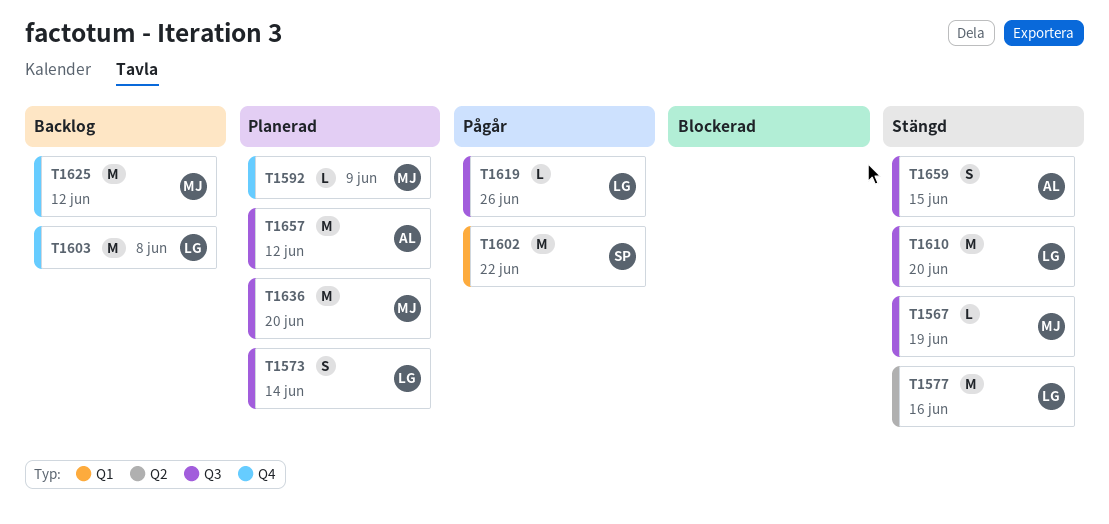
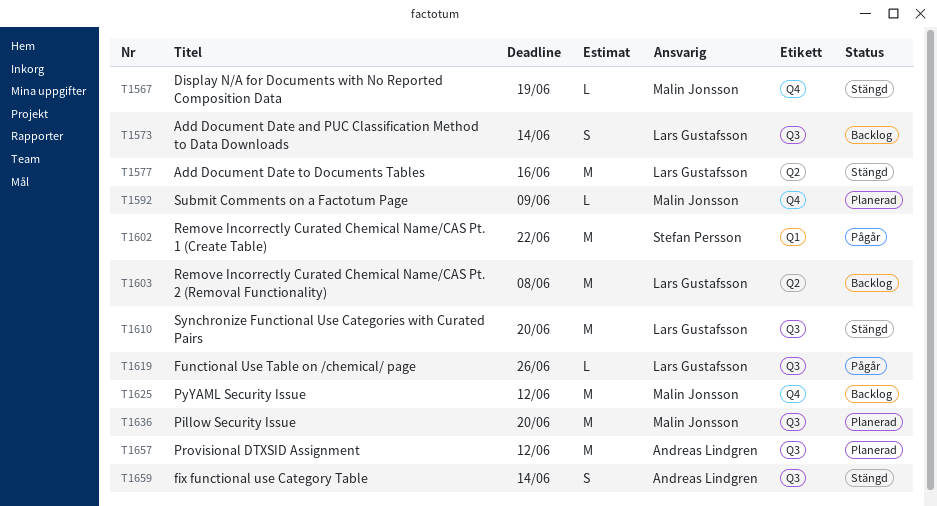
T1567, label: Q3 -> Q4
T1573, status: Planerad -> Backlog
T1603, label: Q4 -> Q2
T1659, due: Jun 15 -> Jun 14

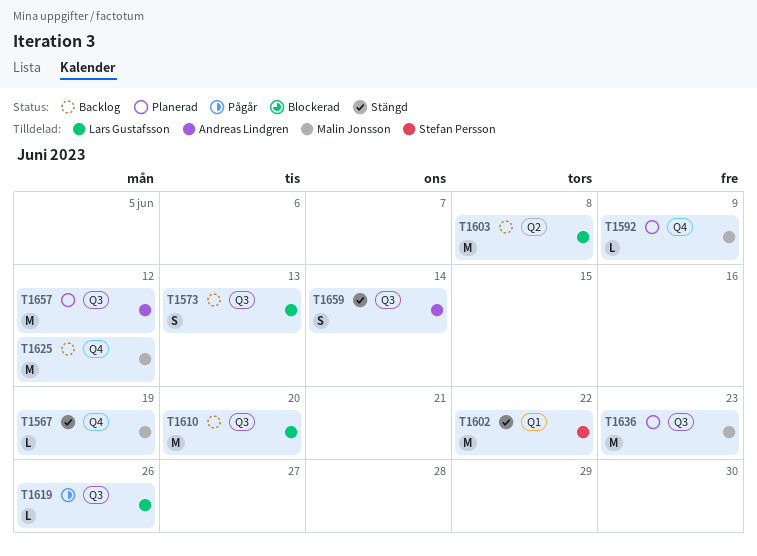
T1573, due: Jun 14 -> Jun 13
T1577: present -> none
T1602, status: Pågår -> Stängd
T1610, status: Stängd -> Backlog
T1636, due: Jun 20 -> Jun 23

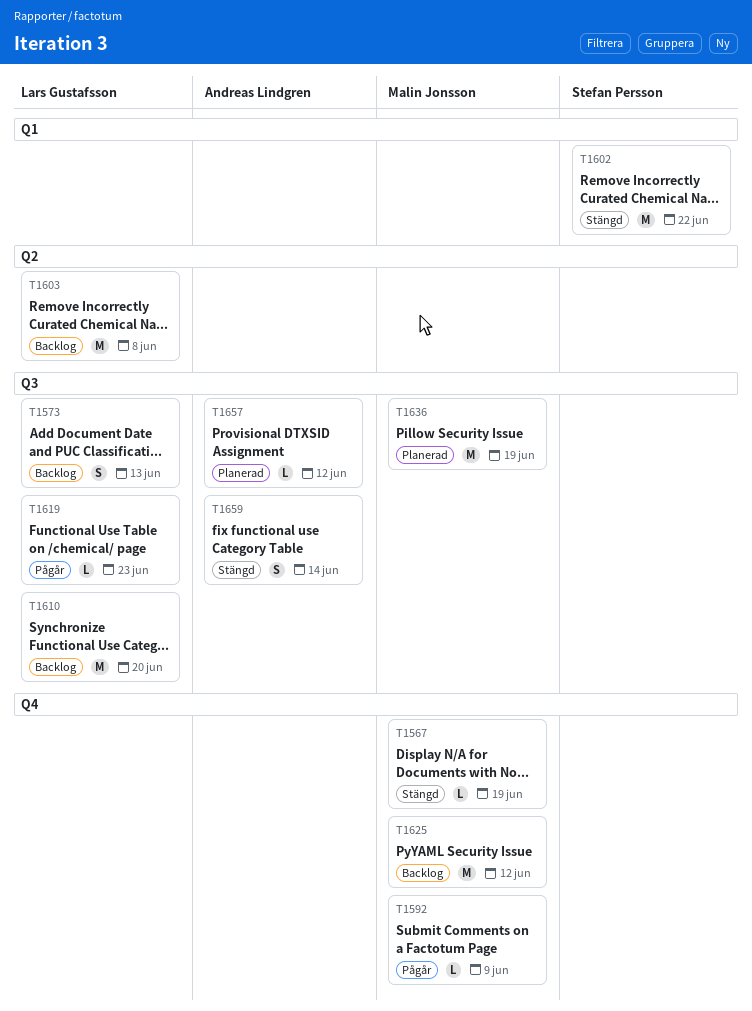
T1592, status: Planerad -> Pågår
T1619, due: Jun 26 -> Jun 23
T1636, due: Jun 23 -> Jun 19
T1657, estimate: M -> L

